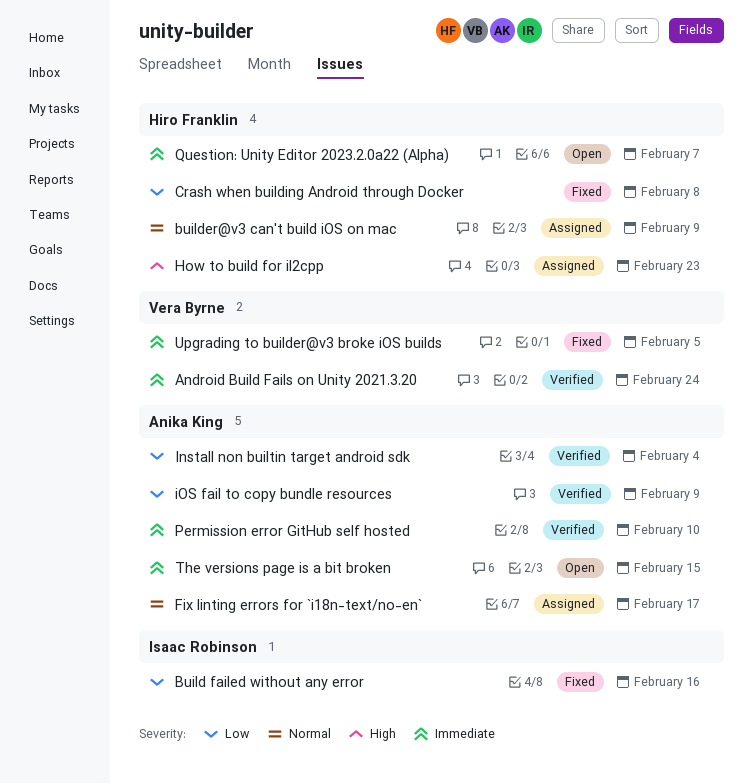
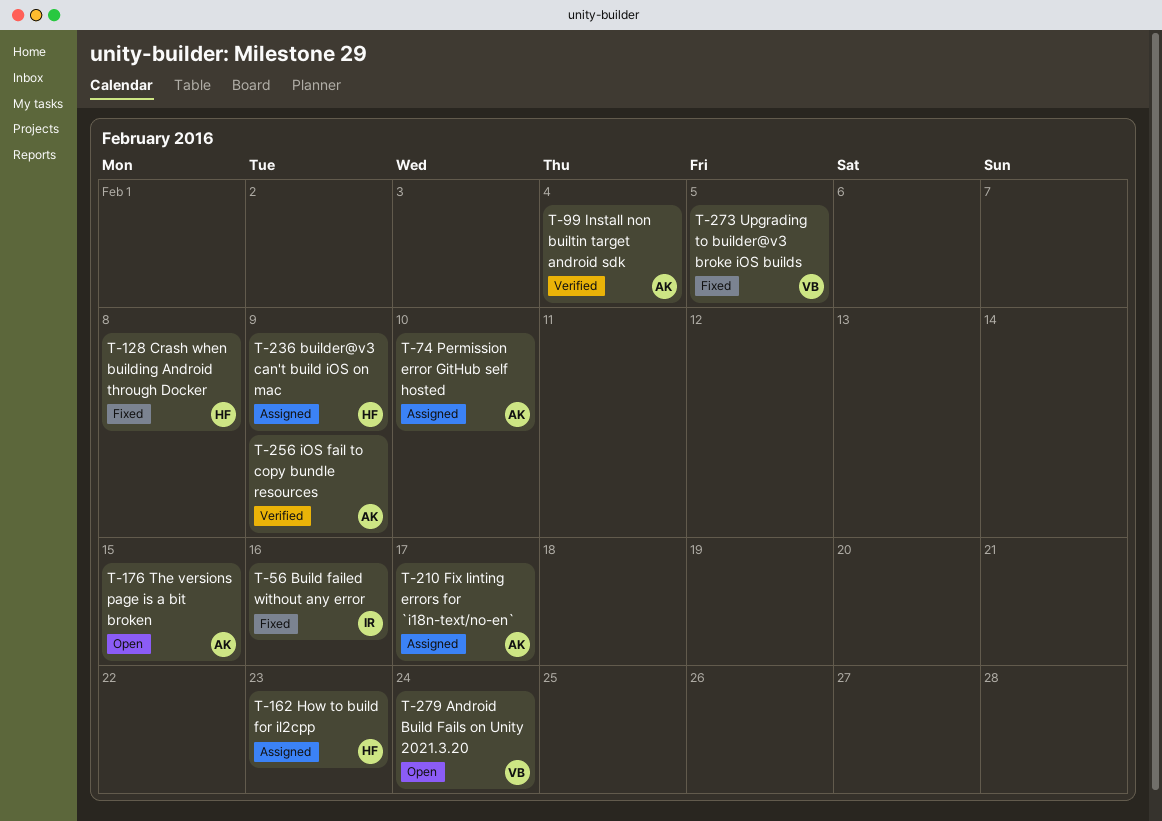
Android Build Fails on Unity 2021.3.20, status: Verified -> Open
Permission error GitHub self hosted, status: Verified -> Assigned
Question: Unity Editor 2023.2.0a22 (Alpha): present -> none

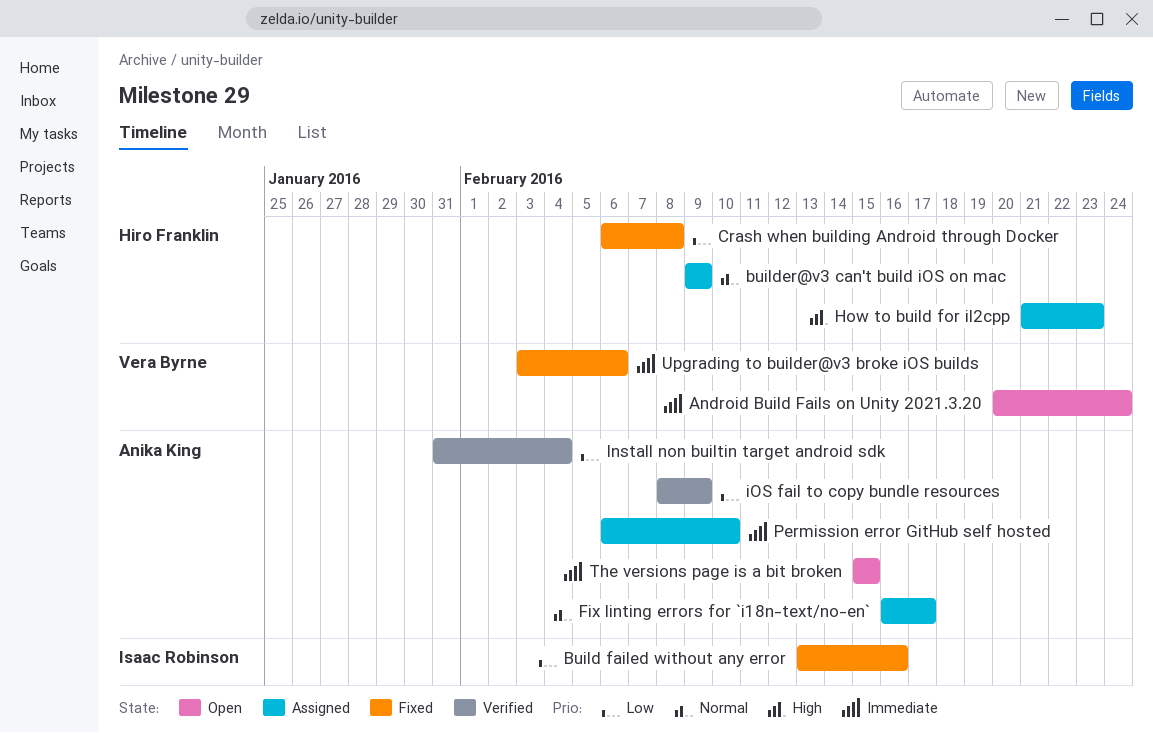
Upgrading to builder@v3 broke iOS builds, due: Feb 5 -> Feb 6

